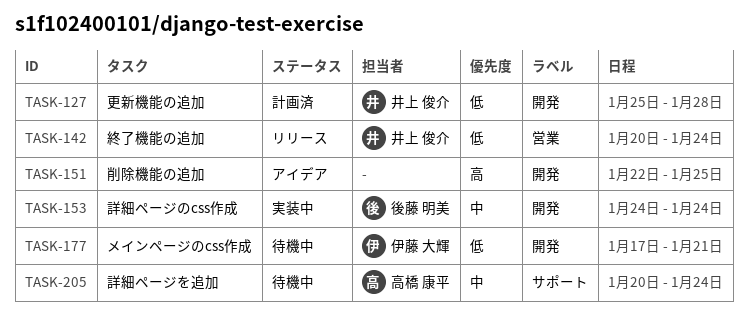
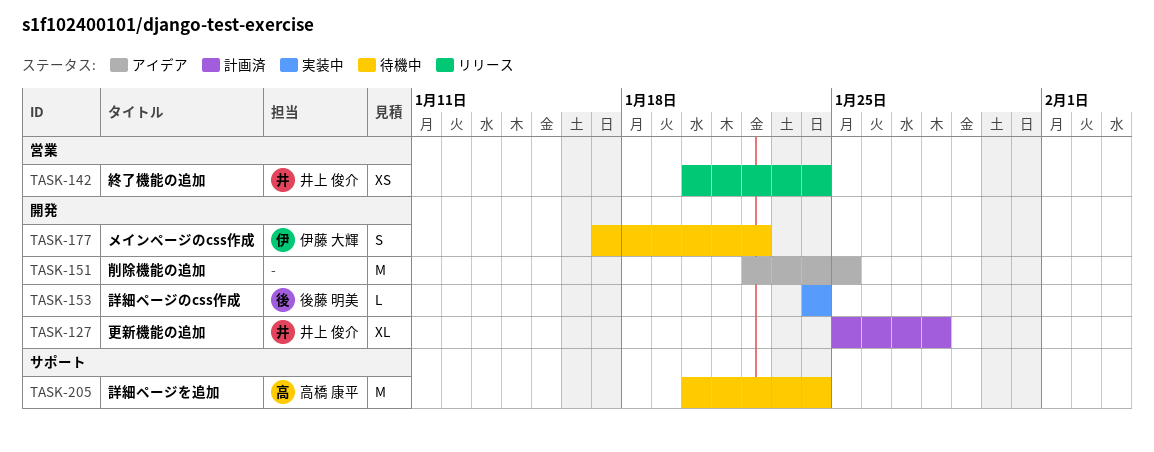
TASK-177, due: Jan 21 -> Jan 22

